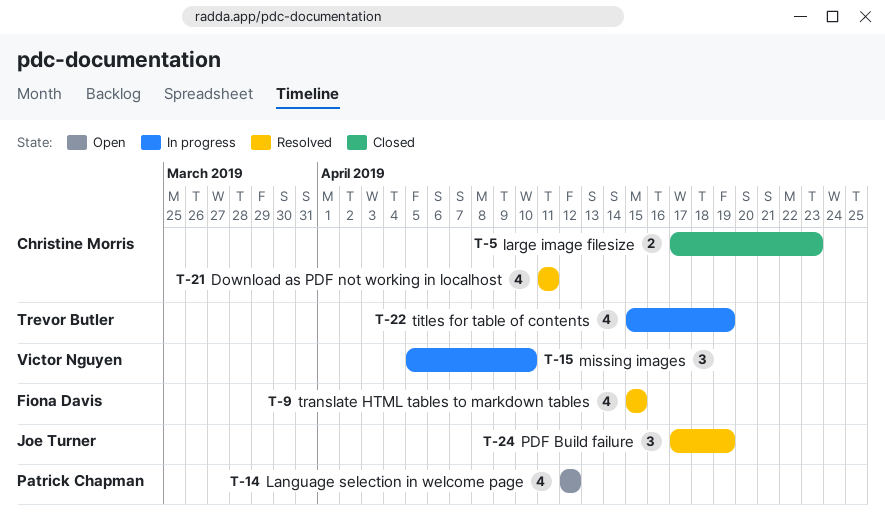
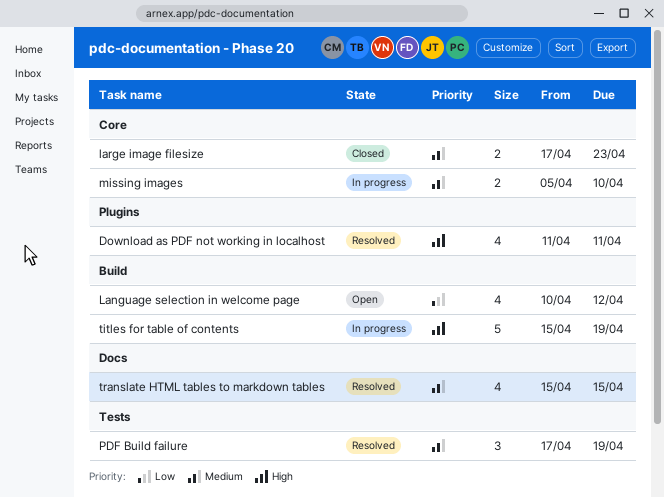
Language selection in welcome page, start: Apr 12 -> Apr 10
missing images, estimate: 3 -> 2
titles for table of contents, estimate: 4 -> 5

